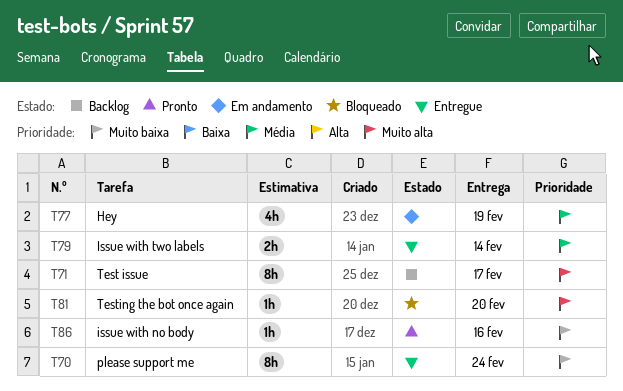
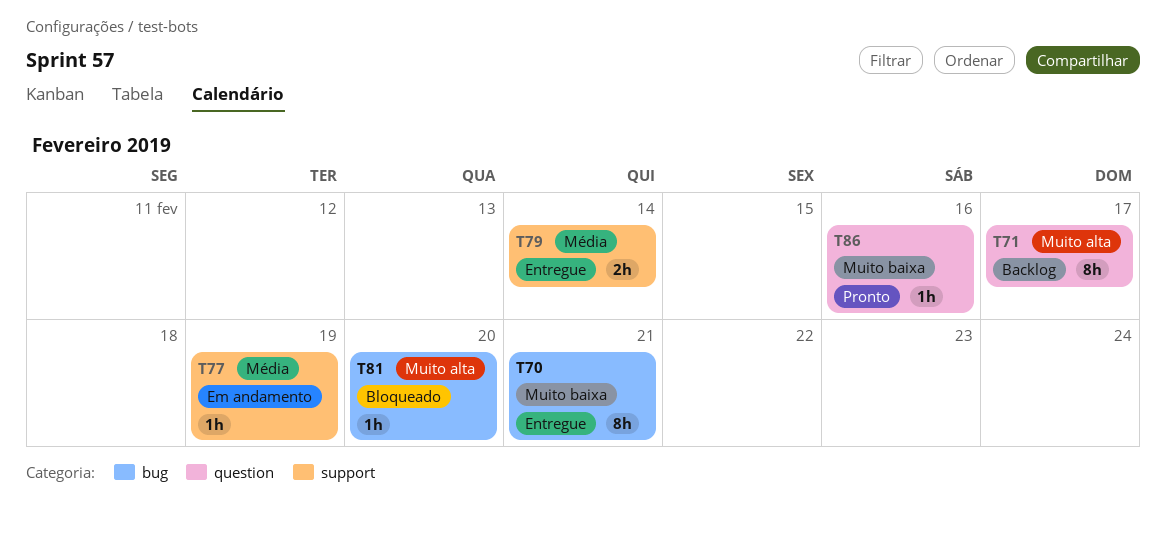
T70, due: Feb 24 -> Feb 21
T77, estimate: 4h -> 1h

